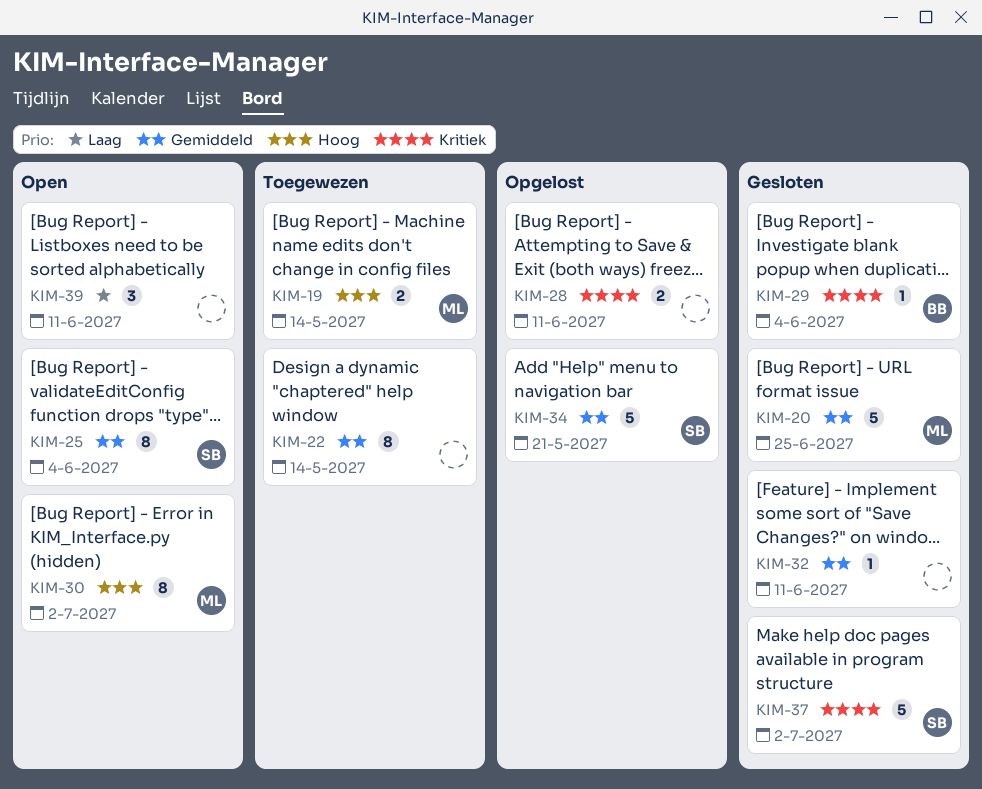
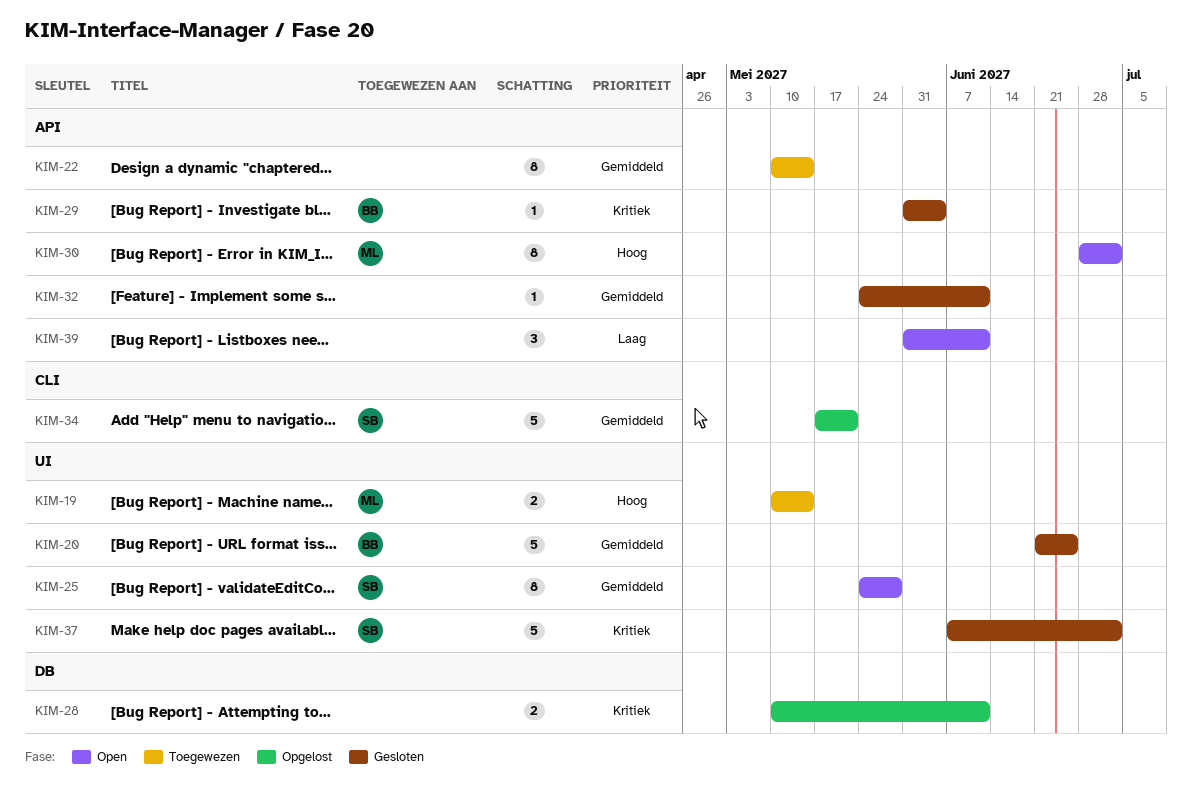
KIM-20, owner: ML -> BB
KIM-25, due: Jun 4 -> May 28

